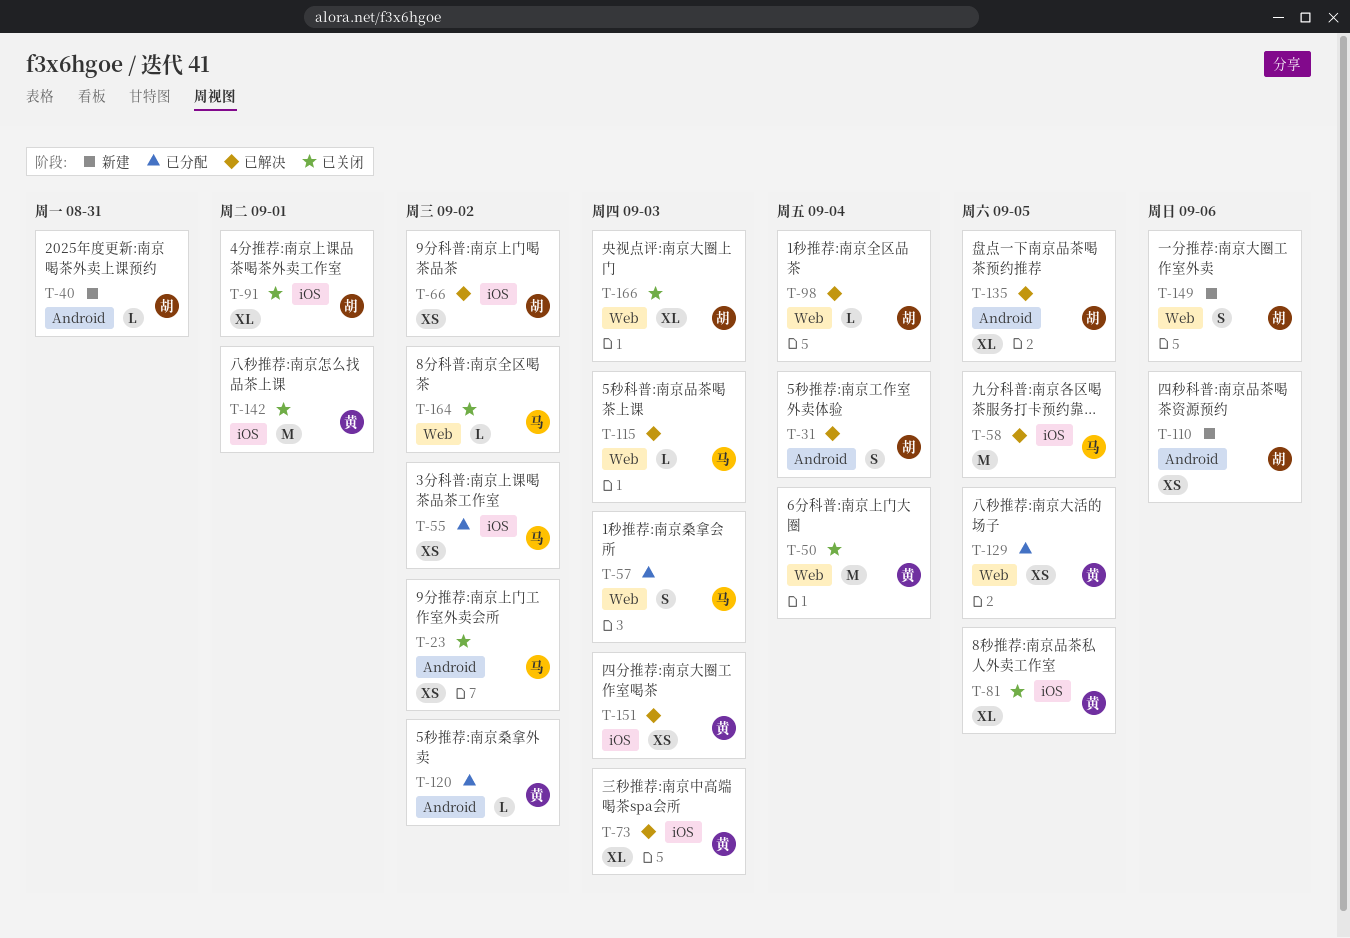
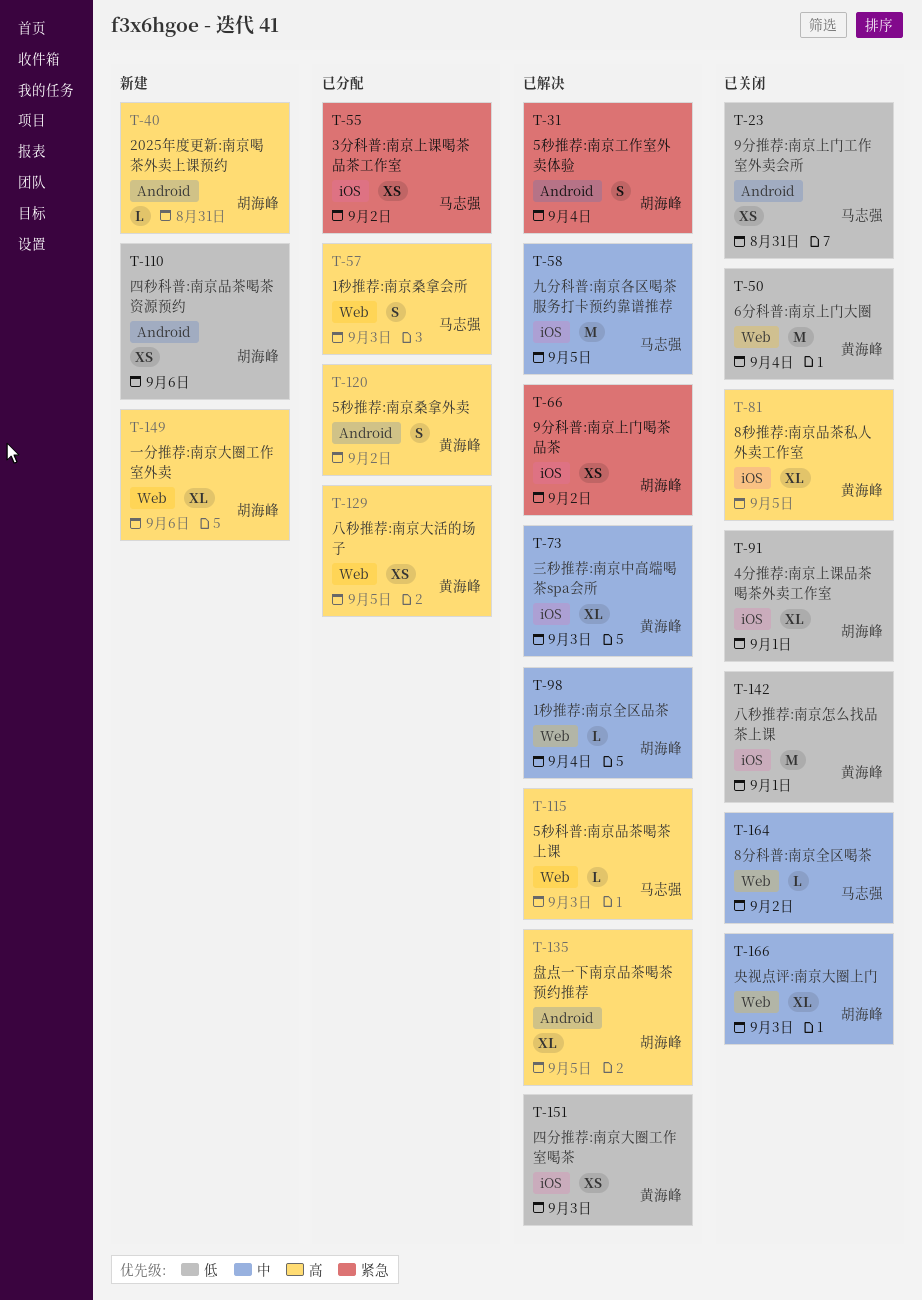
T-23, due: Sep 2 -> Aug 31
T-120, estimate: L -> S
T-149, estimate: S -> XL

